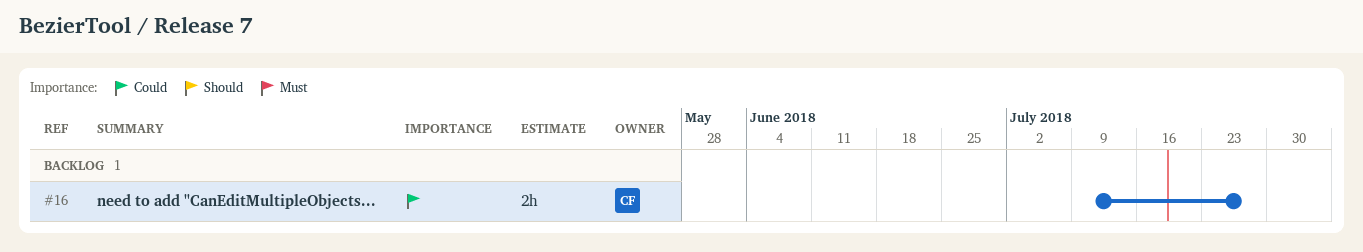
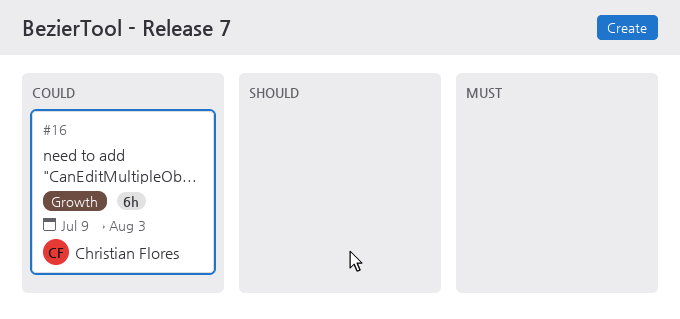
#16, estimate: 2h -> 6h
#16, due: Jul 27 -> Aug 3

